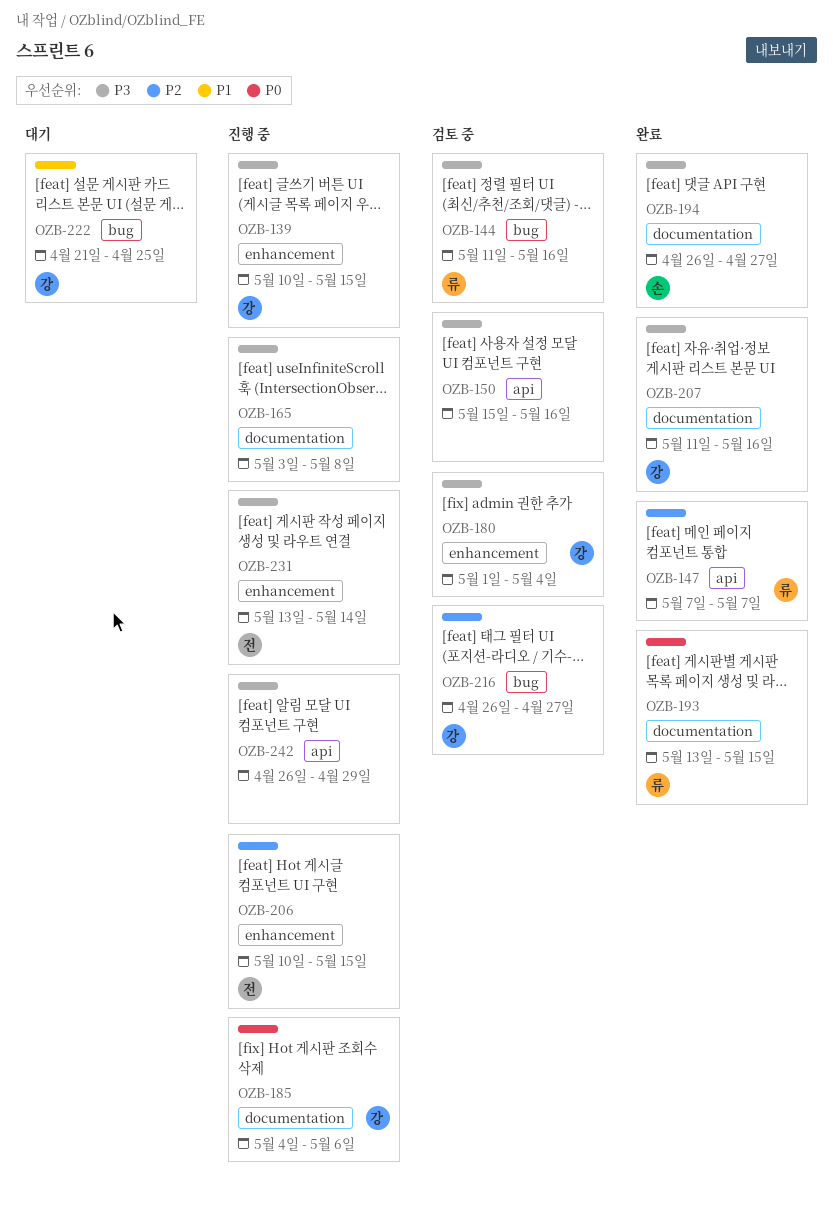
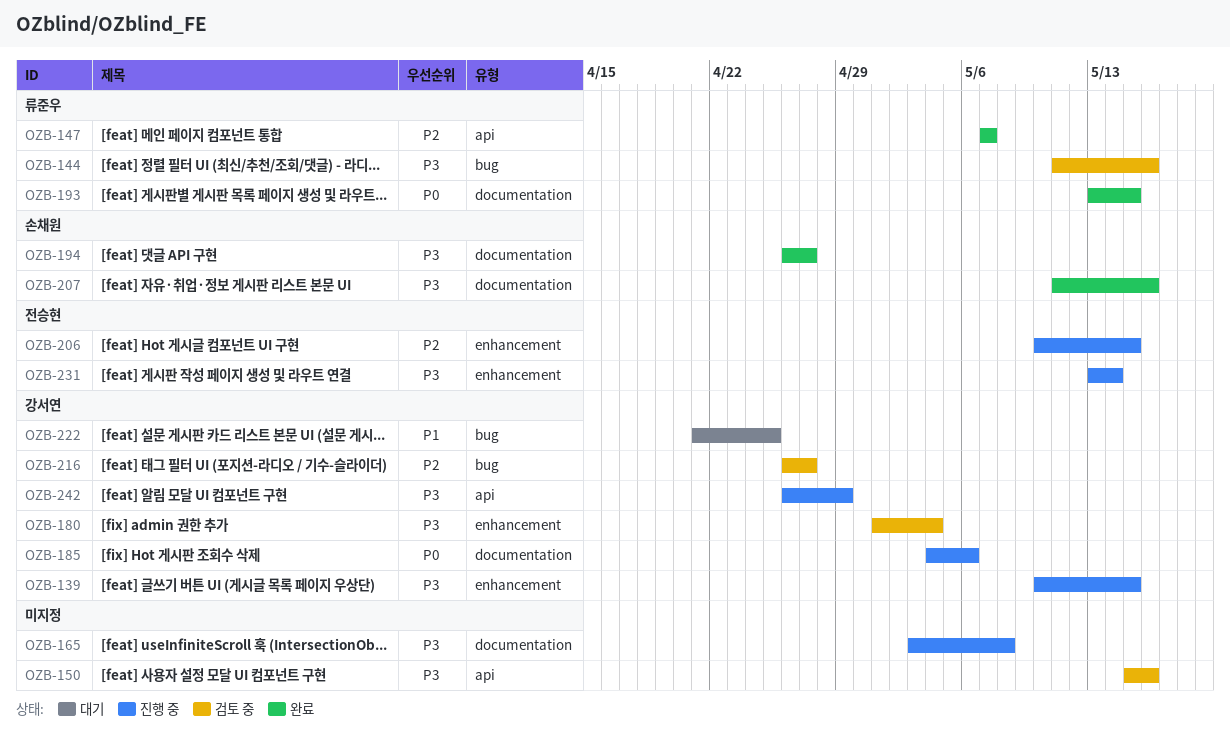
OZB-207, owner: 강서연 -> 손채원
OZB-242, owner: none -> 강서연

